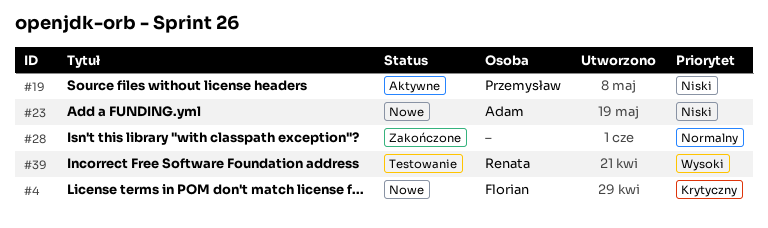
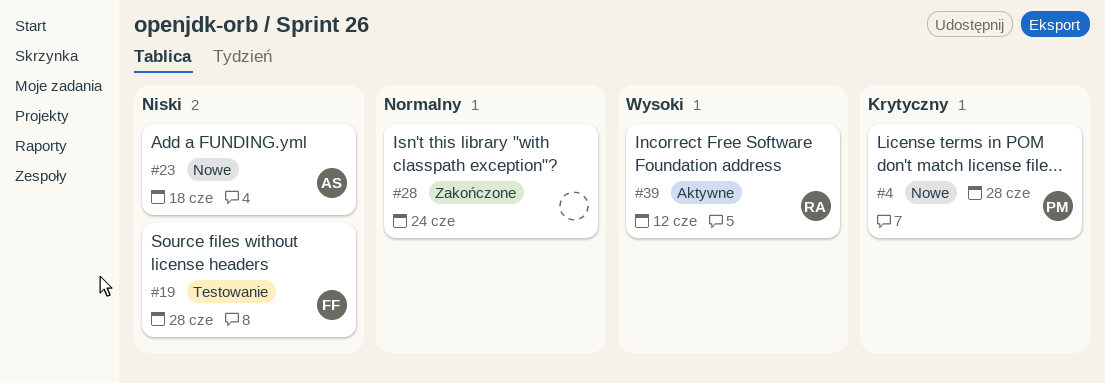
#4, owner: Florian -> Przemysław
#19, status: Aktywne -> Testowanie
#19, owner: Przemysław -> Florian
#39, status: Testowanie -> Aktywne

